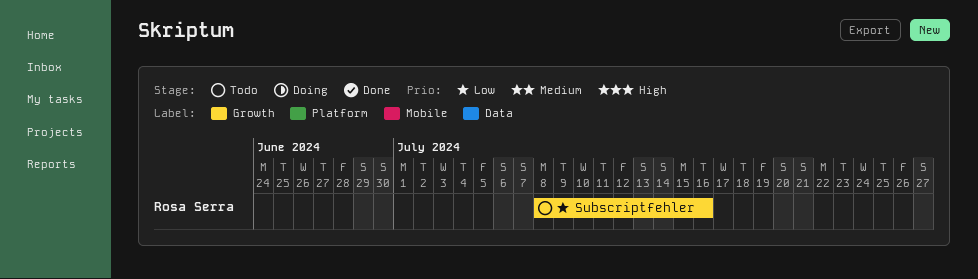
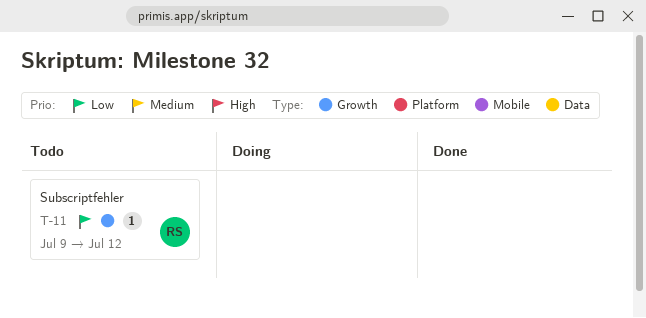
Subscriptfehler, start: Jul 8 -> Jul 9
Subscriptfehler, due: Jul 16 -> Jul 12

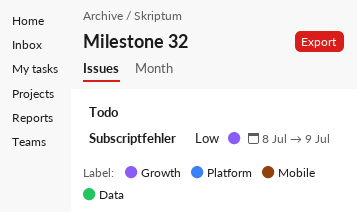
Subscriptfehler, start: Jul 9 -> Jul 8
Subscriptfehler, due: Jul 12 -> Jul 9

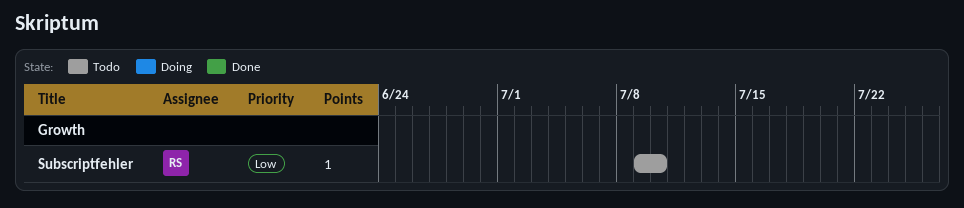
Subscriptfehler, start: Jul 8 -> Jul 9
Subscriptfehler, due: Jul 9 -> Jul 10

